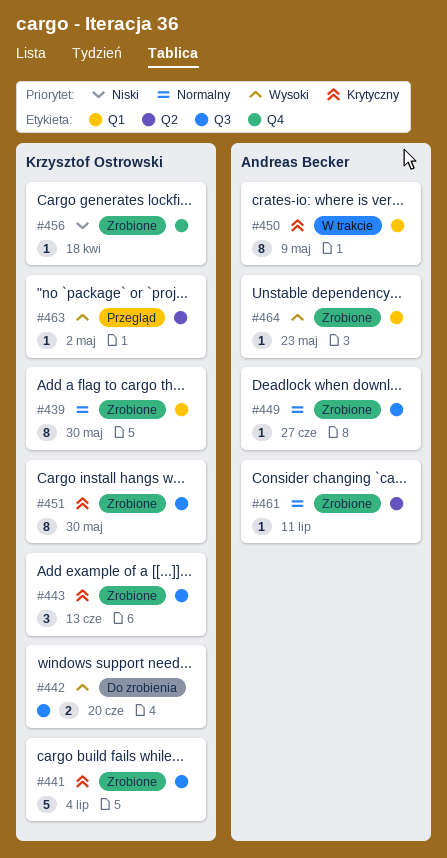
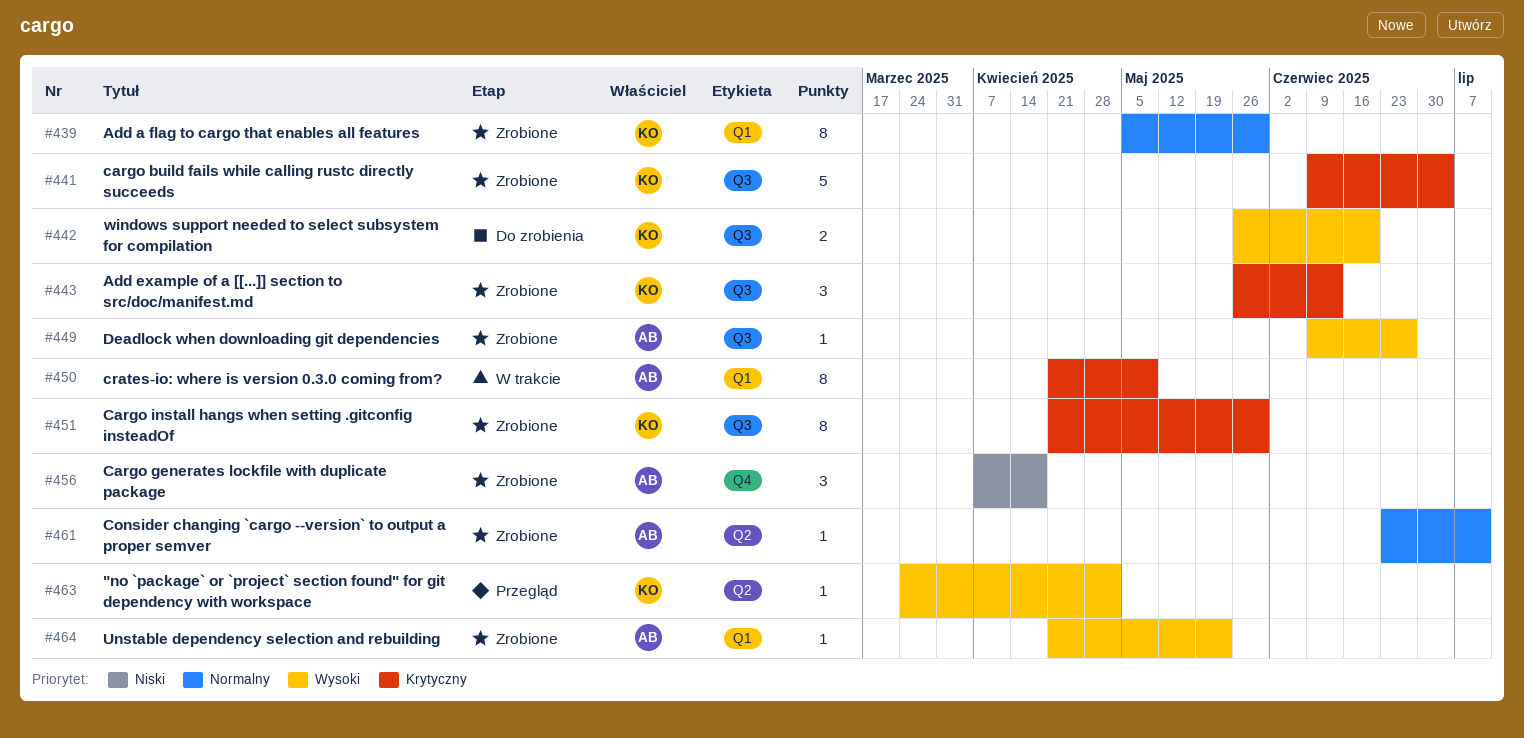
#449, priority: Normalny -> Wysoki
#456, owner: Krzysztof Ostrowski -> Andreas Becker
#456, estimate: 1 -> 3

